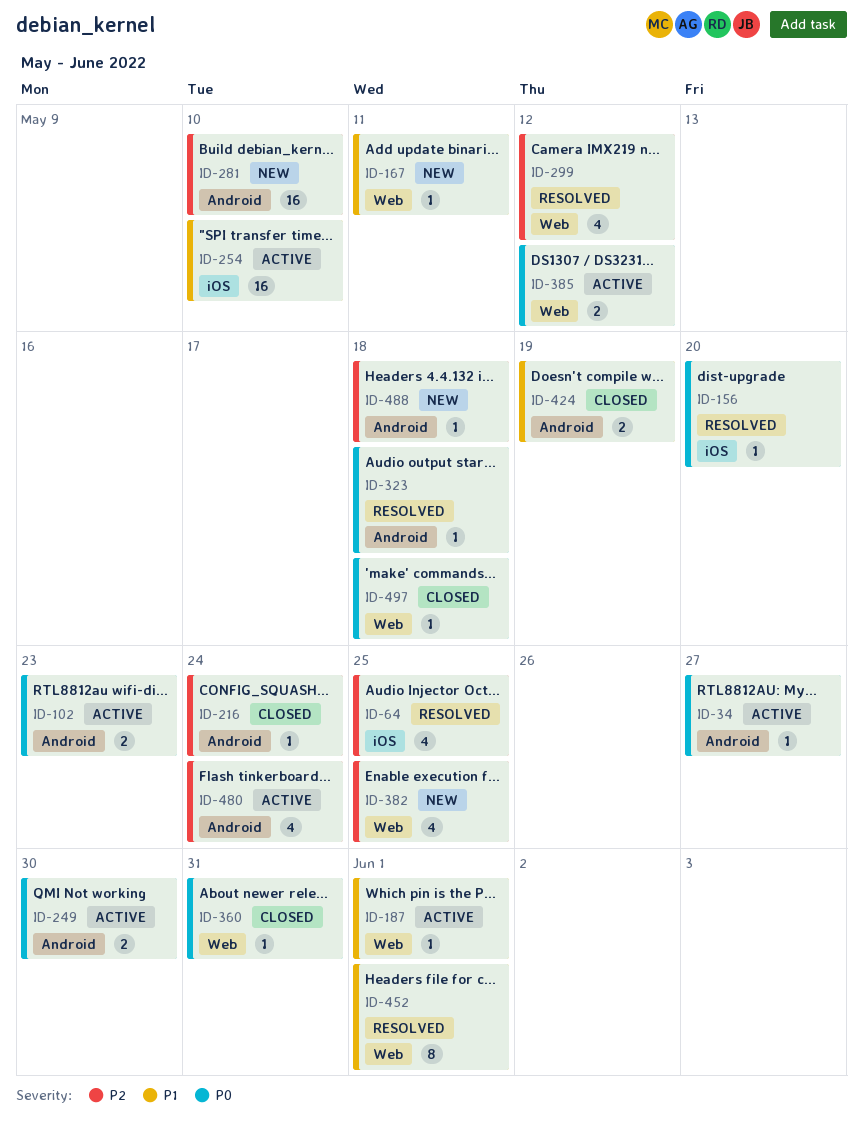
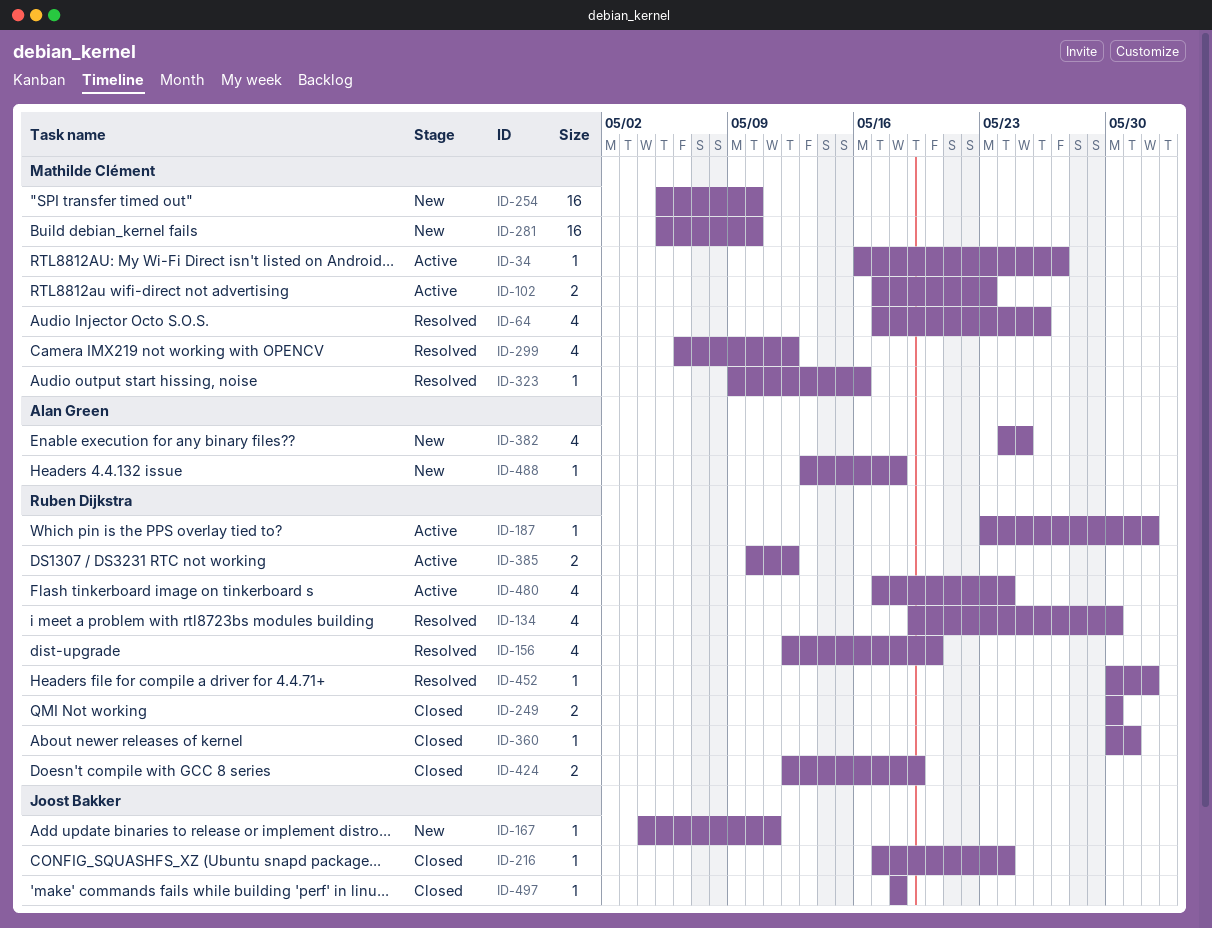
ID-64, due: May 25 -> May 26
ID-134: none -> present
ID-156, estimate: 1 -> 4
ID-249, status: Active -> Closed
ID-254, status: Active -> New
ID-323, due: May 18 -> May 16
ID-452, estimate: 8 -> 1

